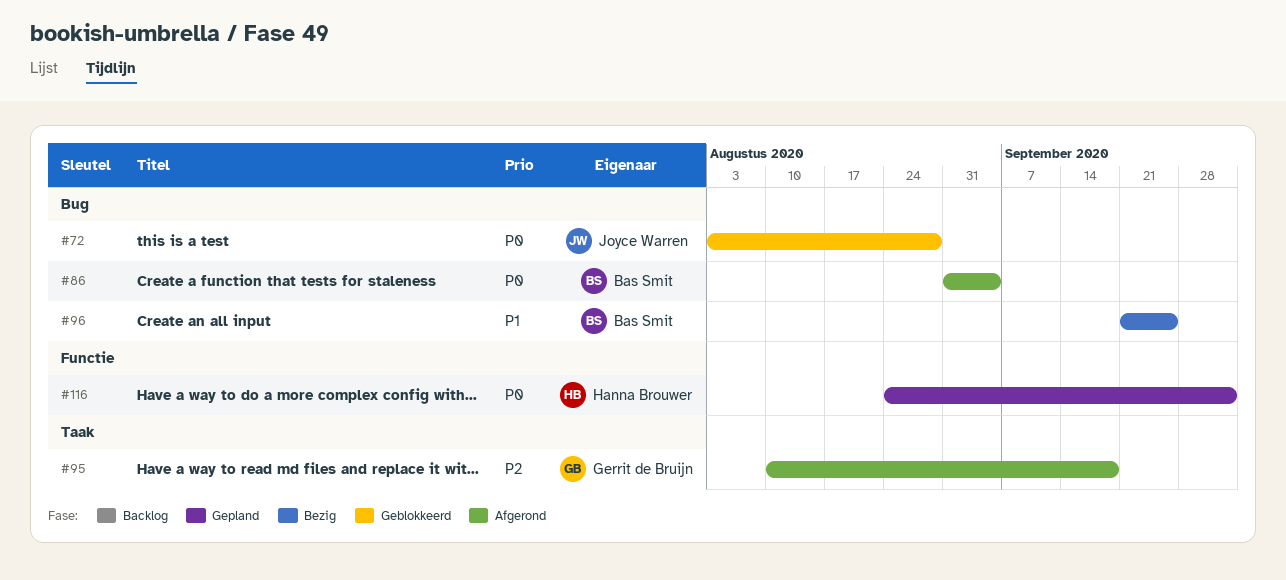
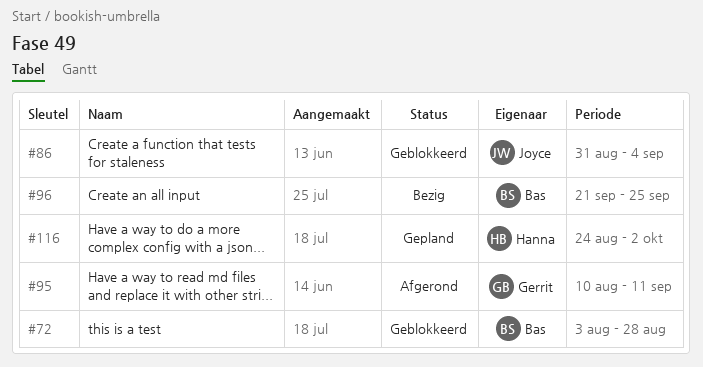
#72, owner: Joyce Warren -> Bas Smit
#86, status: Afgerond -> Geblokkeerd
#86, owner: Bas Smit -> Joyce Warren
#95, due: Sep 18 -> Sep 11

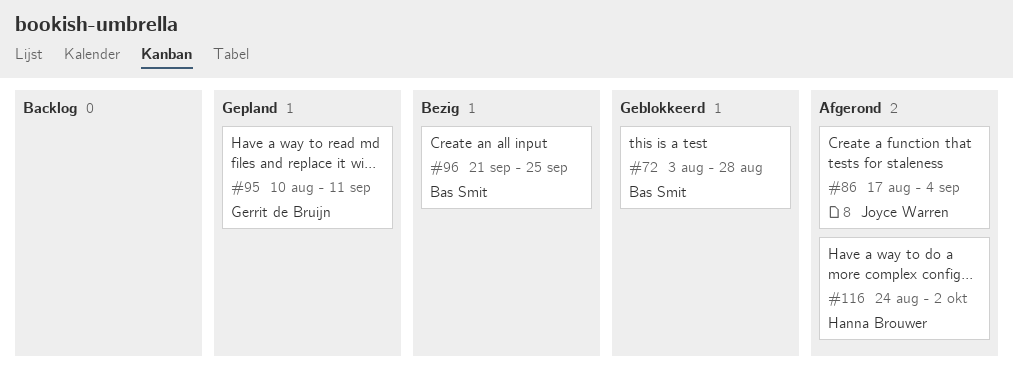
#86, status: Geblokkeerd -> Afgerond
#86, start: Aug 31 -> Aug 17
#95, status: Afgerond -> Gepland
#116, status: Gepland -> Afgerond

